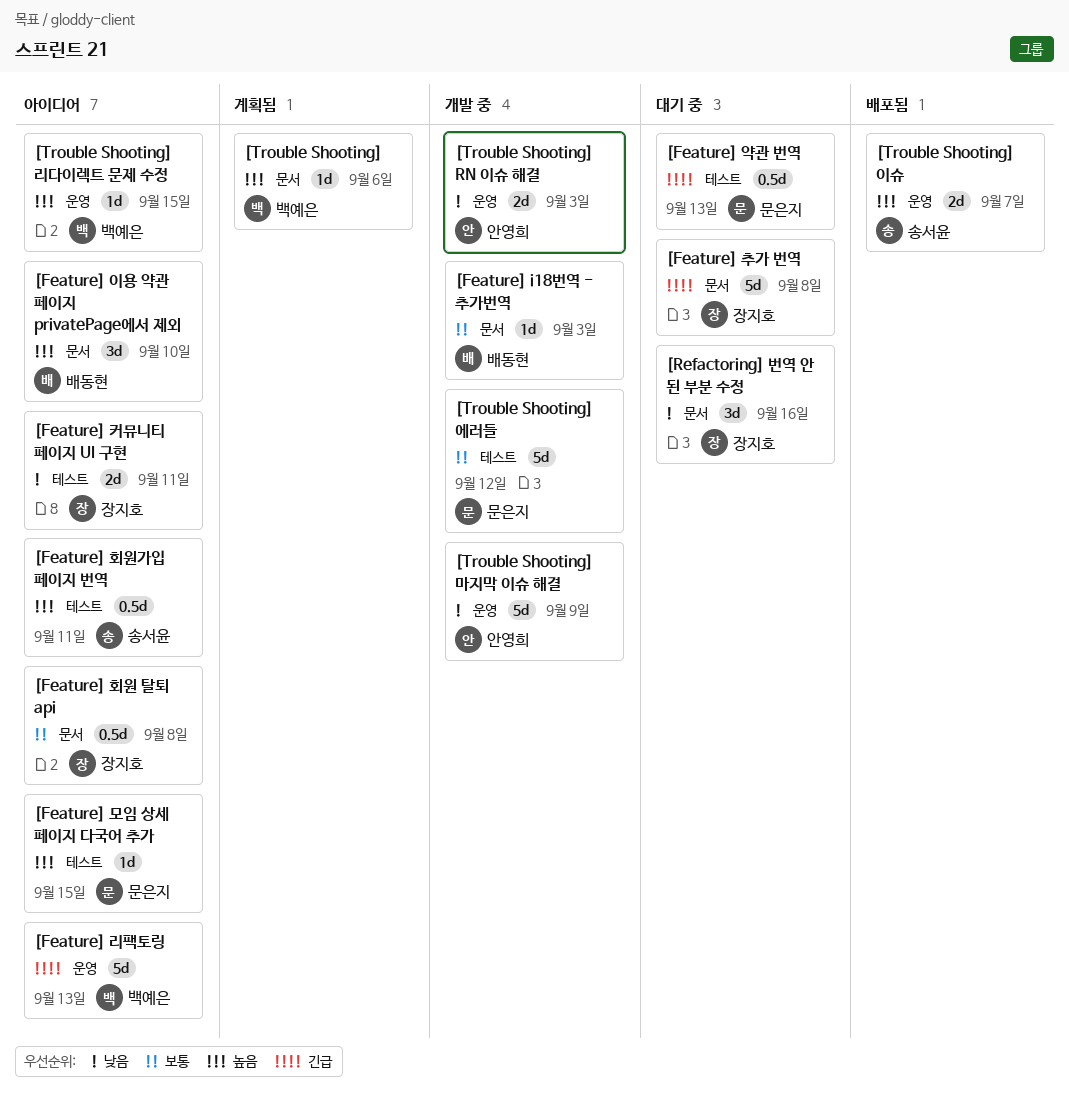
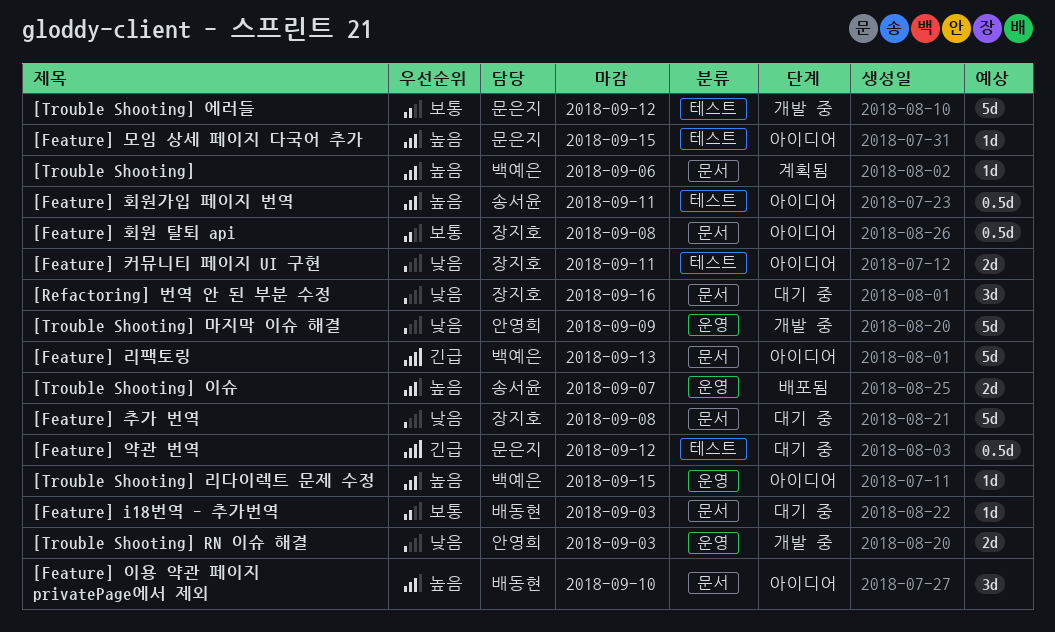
[Feature] i18번역 - 추가번역, status: 개발 중 -> 대기 중
[Feature] 리팩토링, label: 운영 -> 문서
[Feature] 약관 번역, due: Sep 13 -> Sep 12
[Feature] 추가 번역, priority: 긴급 -> 낮음

